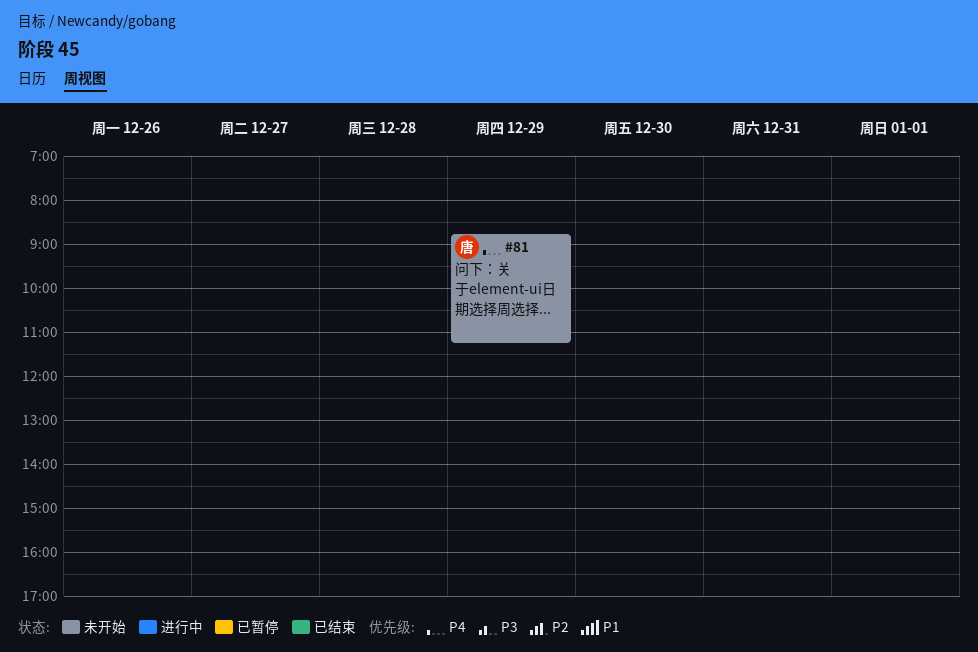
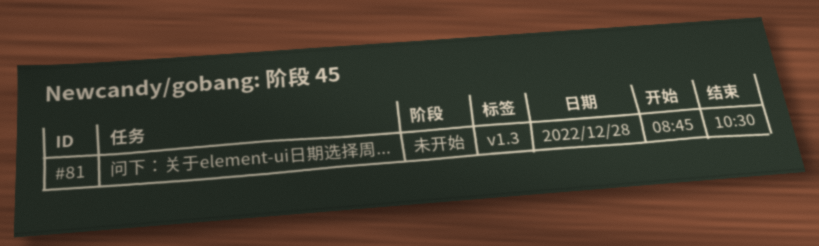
#81, day: Dec 29 -> Dec 28
#81, ends: 11:15 -> 10:30

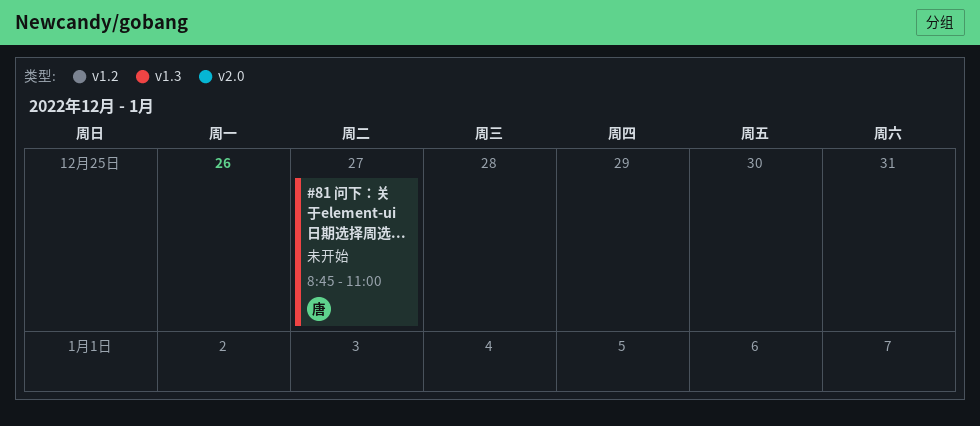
#81, day: Dec 28 -> Dec 27
#81, ends: 10:30 -> 11:00

